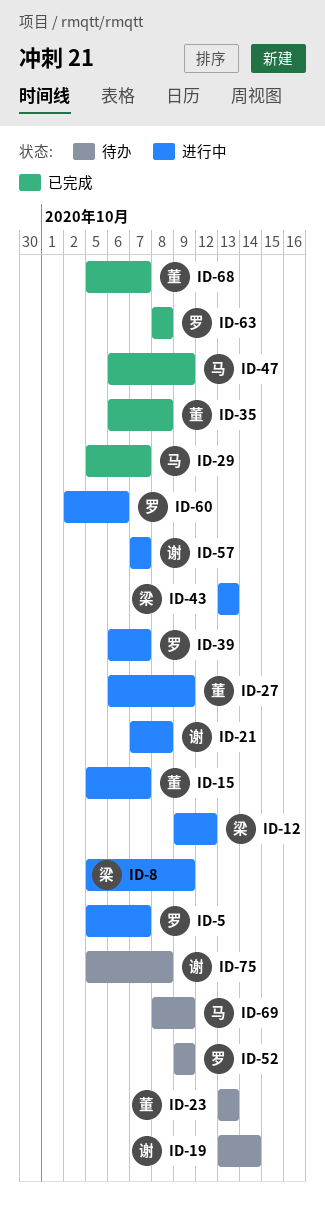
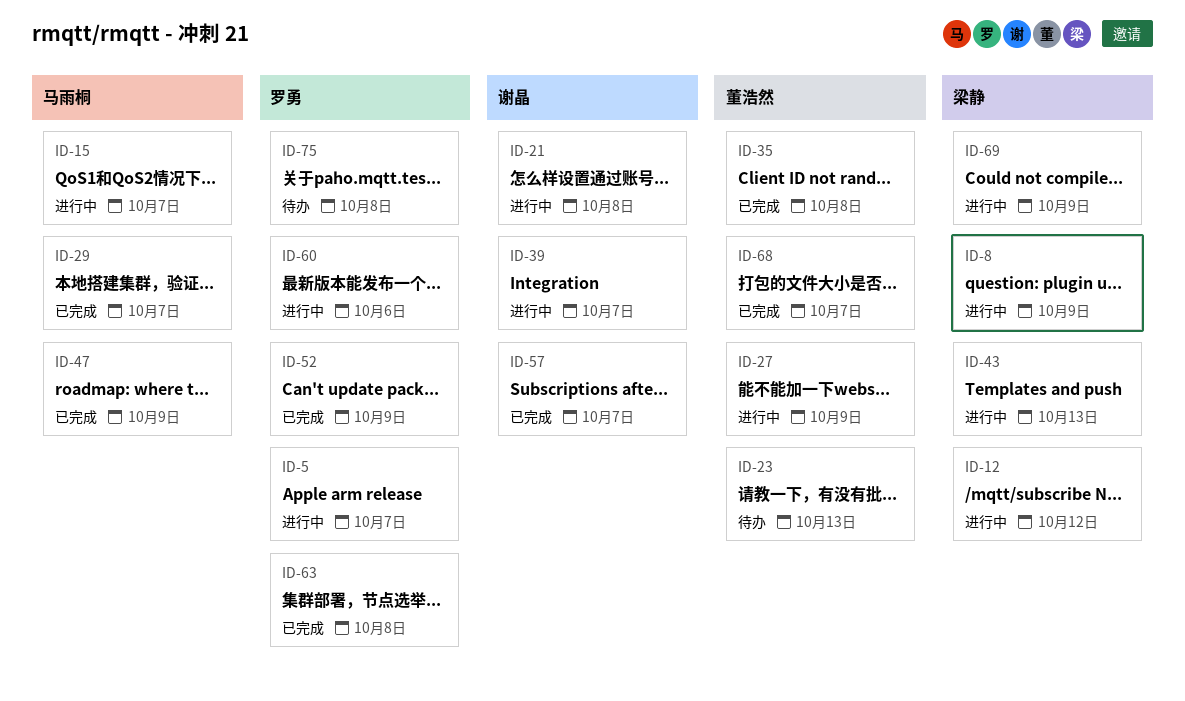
ID-15, owner: 董浩然 -> 马雨桐
ID-19: present -> none
ID-39, owner: 罗勇 -> 谢晶
ID-52, status: 待办 -> 已完成
ID-57, status: 进行中 -> 已完成
ID-69, status: 待办 -> 进行中
ID-69, owner: 马雨桐 -> 梁静
ID-75, owner: 谢晶 -> 罗勇

